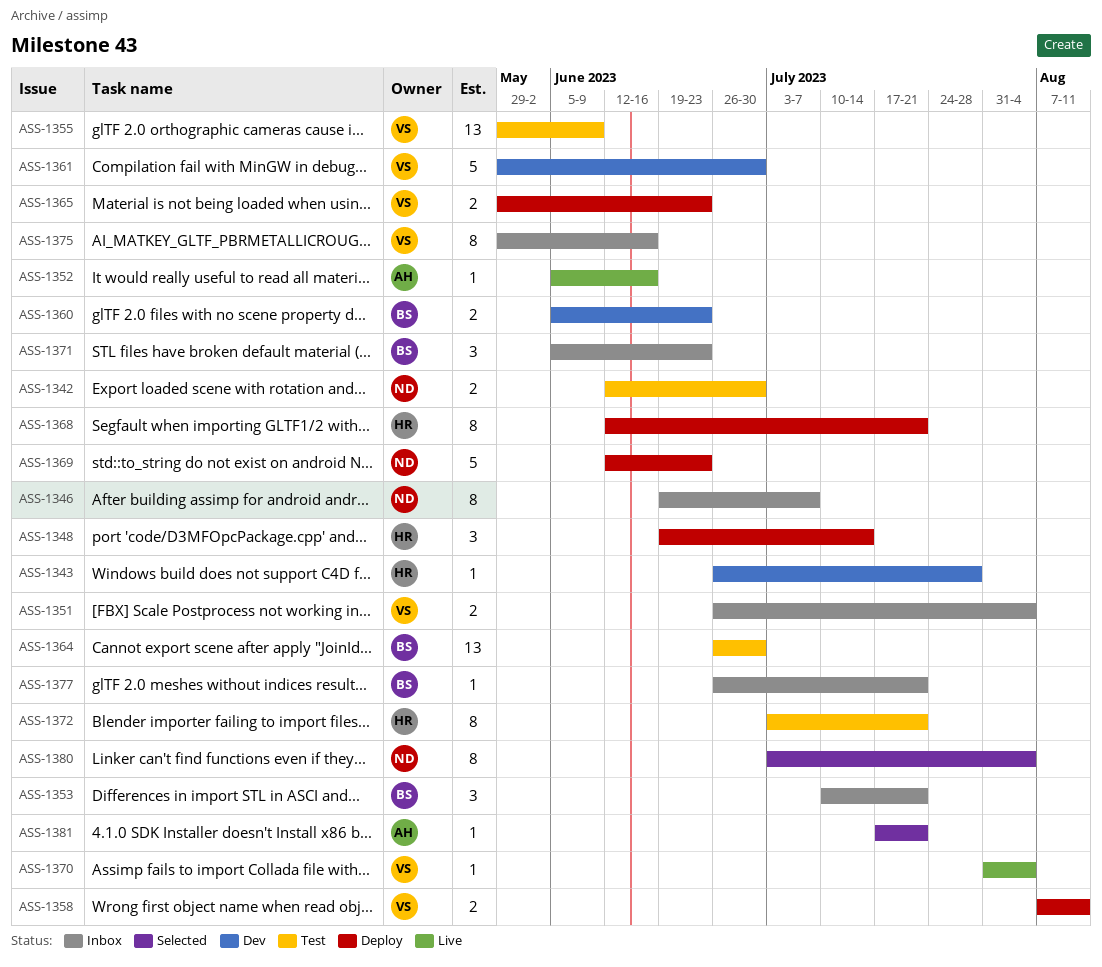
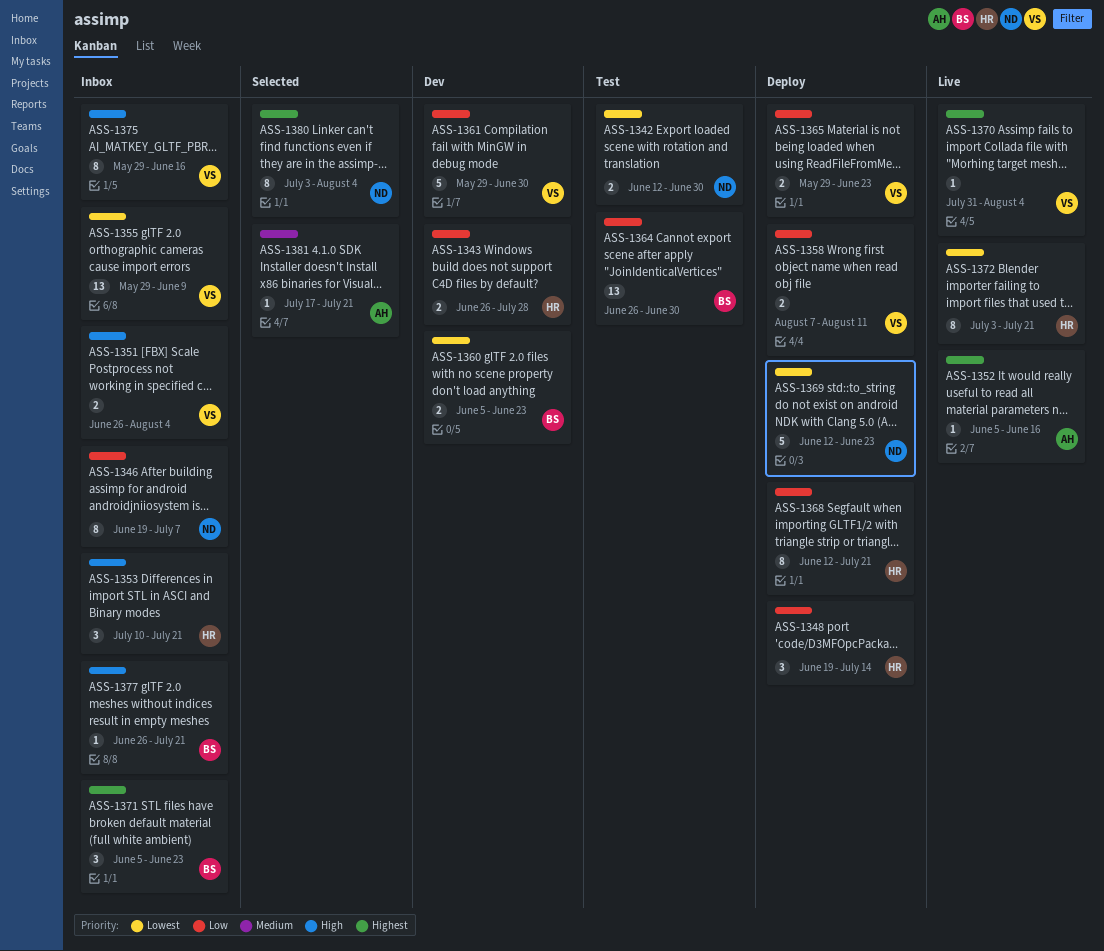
ASS-1343, estimate: 1 -> 2
ASS-1353, owner: BS -> HR
ASS-1355, status: Test -> Inbox
ASS-1372, status: Test -> Live

